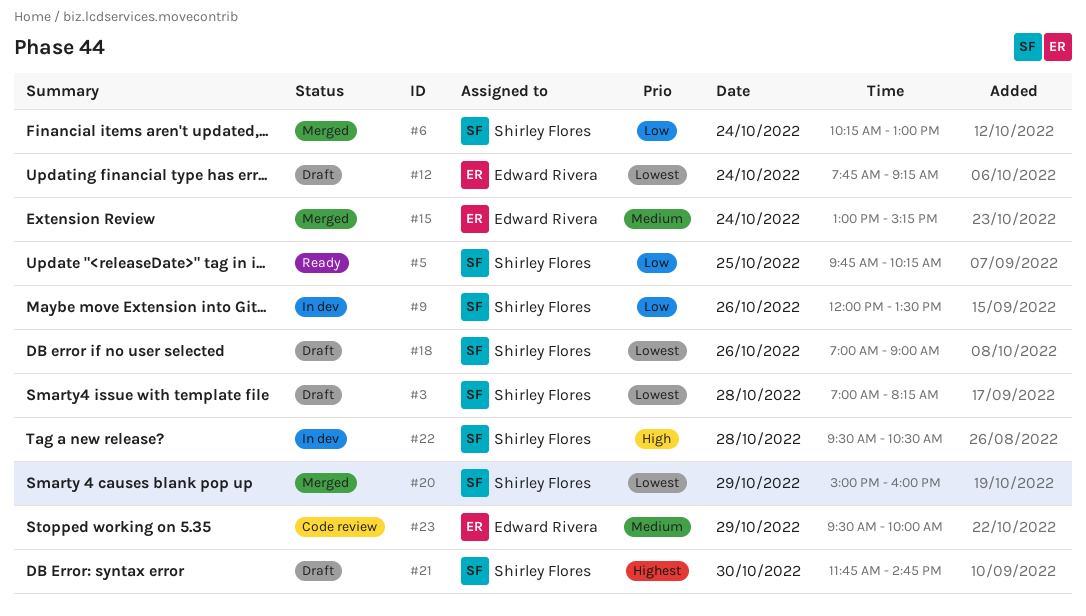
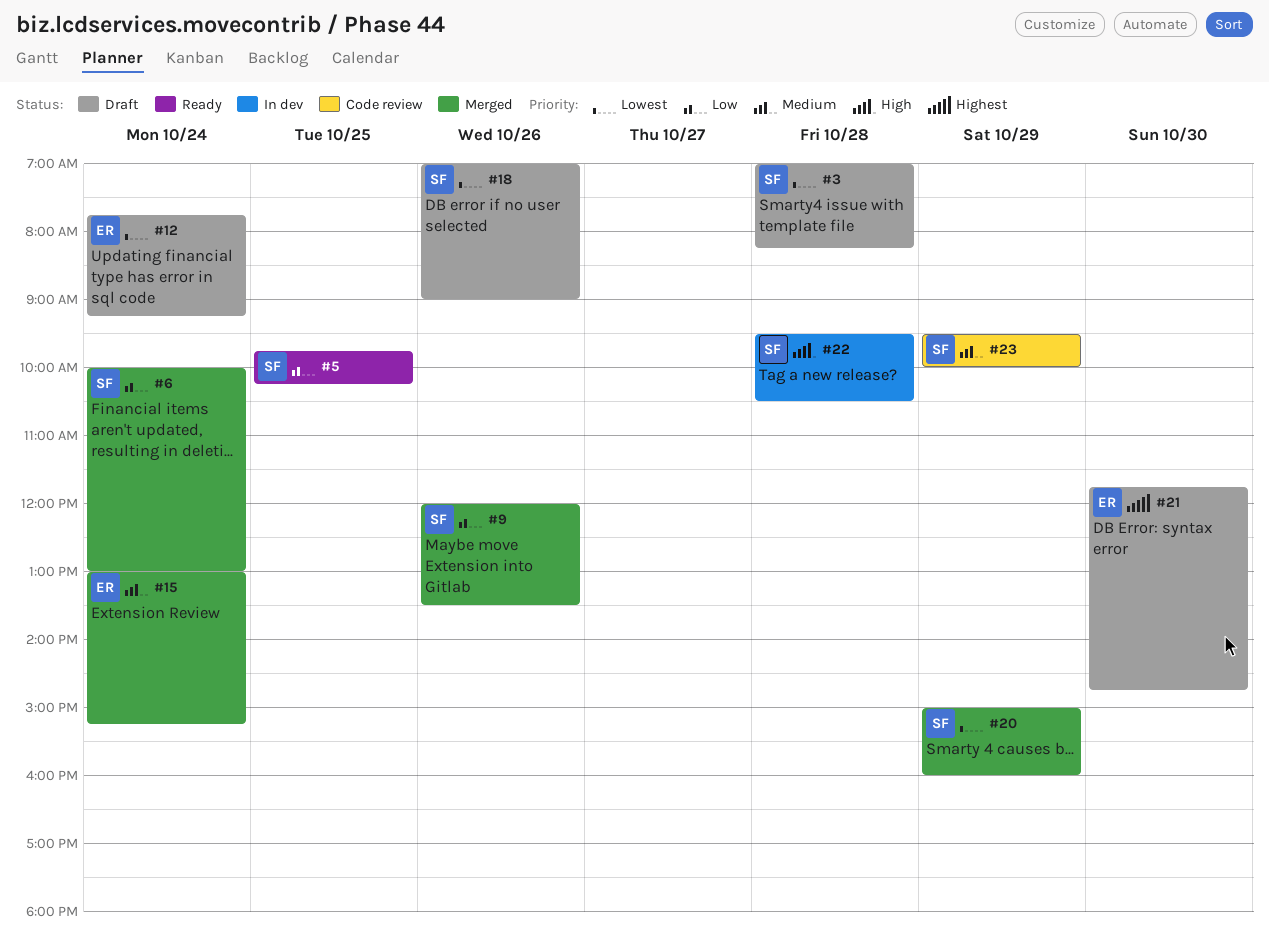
#6, begins: 10:15 -> 10:00
#9, status: In dev -> Merged
#21, owner: Shirley Flores -> Edward Rivera
#23, owner: Edward Rivera -> Shirley Flores

